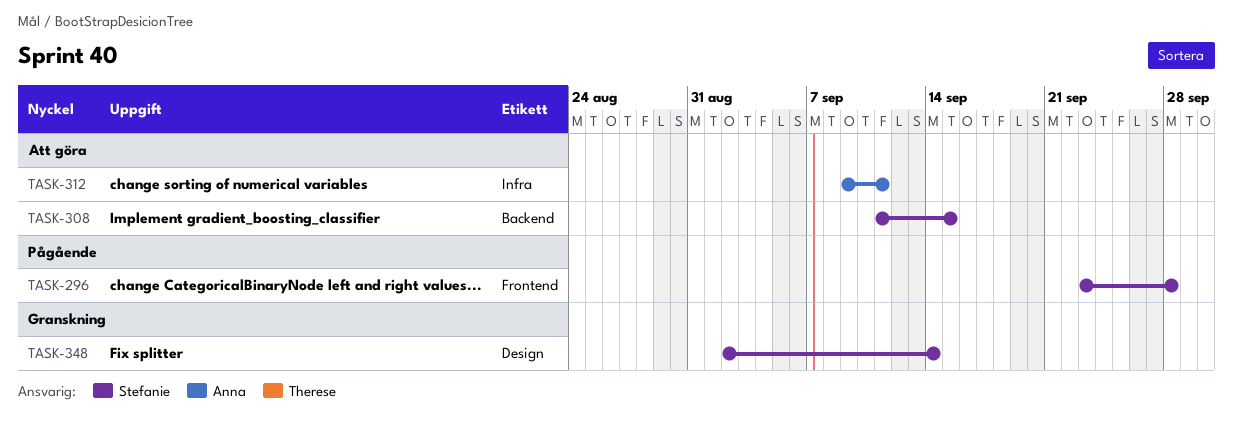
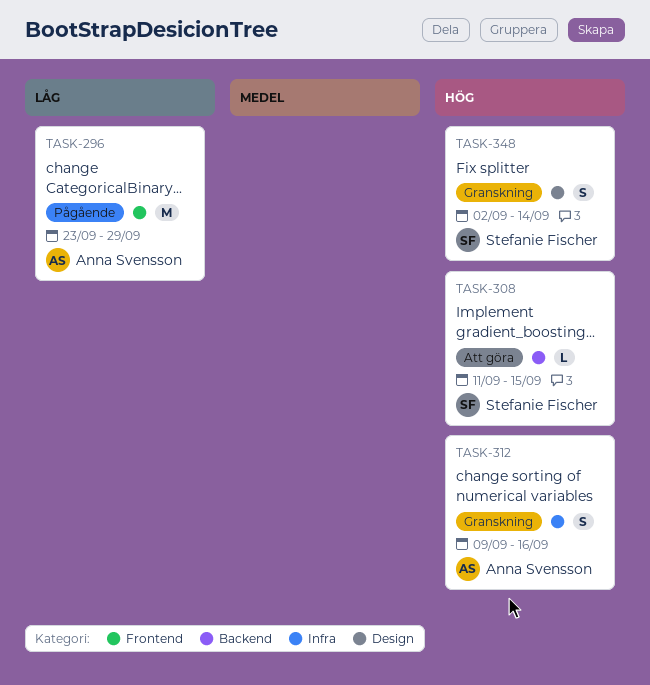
TASK-296, owner: Stefanie Fischer -> Anna Svensson
TASK-296, due: Sep 28 -> Sep 29
TASK-312, status: Att göra -> Granskning
TASK-312, due: Sep 11 -> Sep 16

